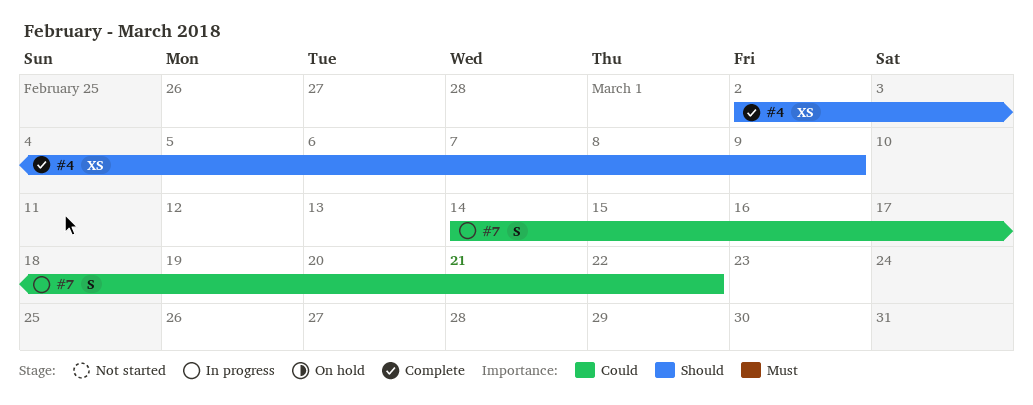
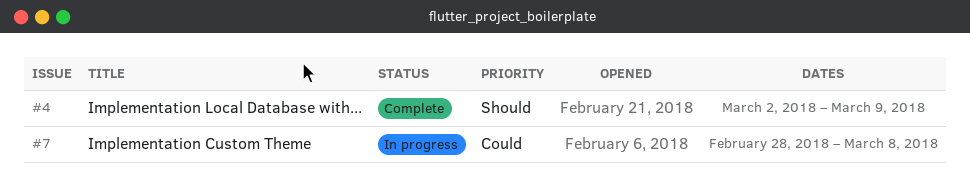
#7, start: Mar 14 -> Feb 28
#7, due: Mar 22 -> Mar 8

